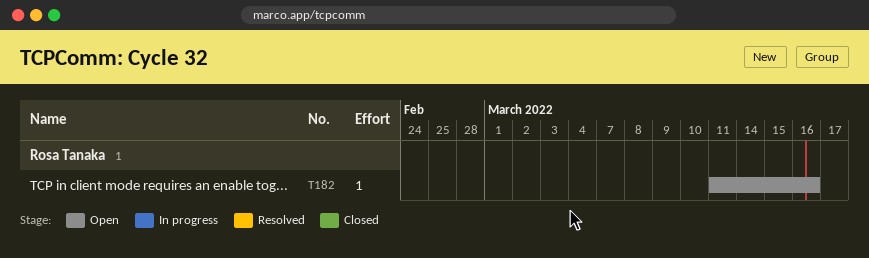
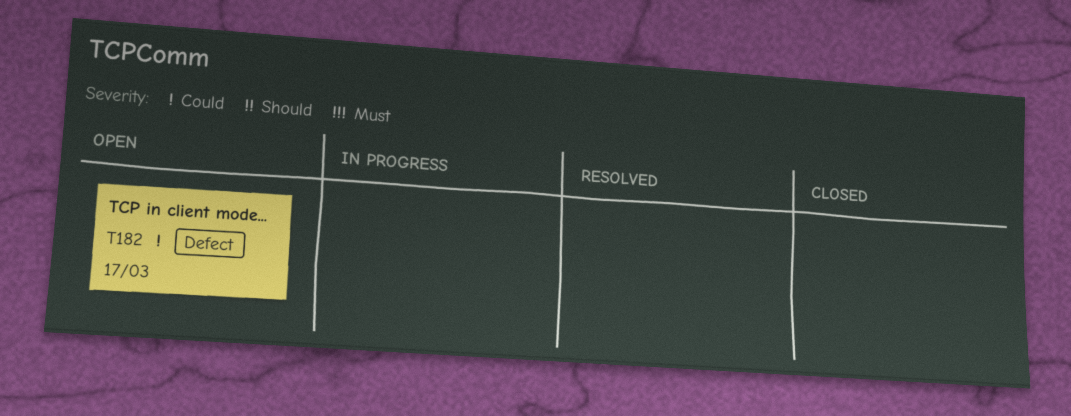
T182, due: Mar 16 -> Mar 17

